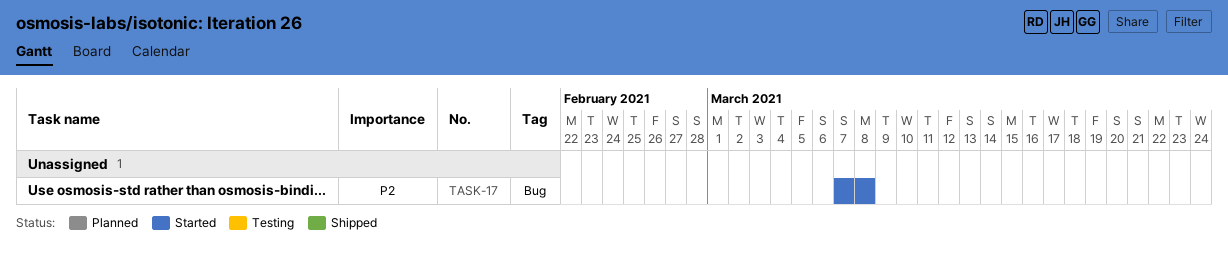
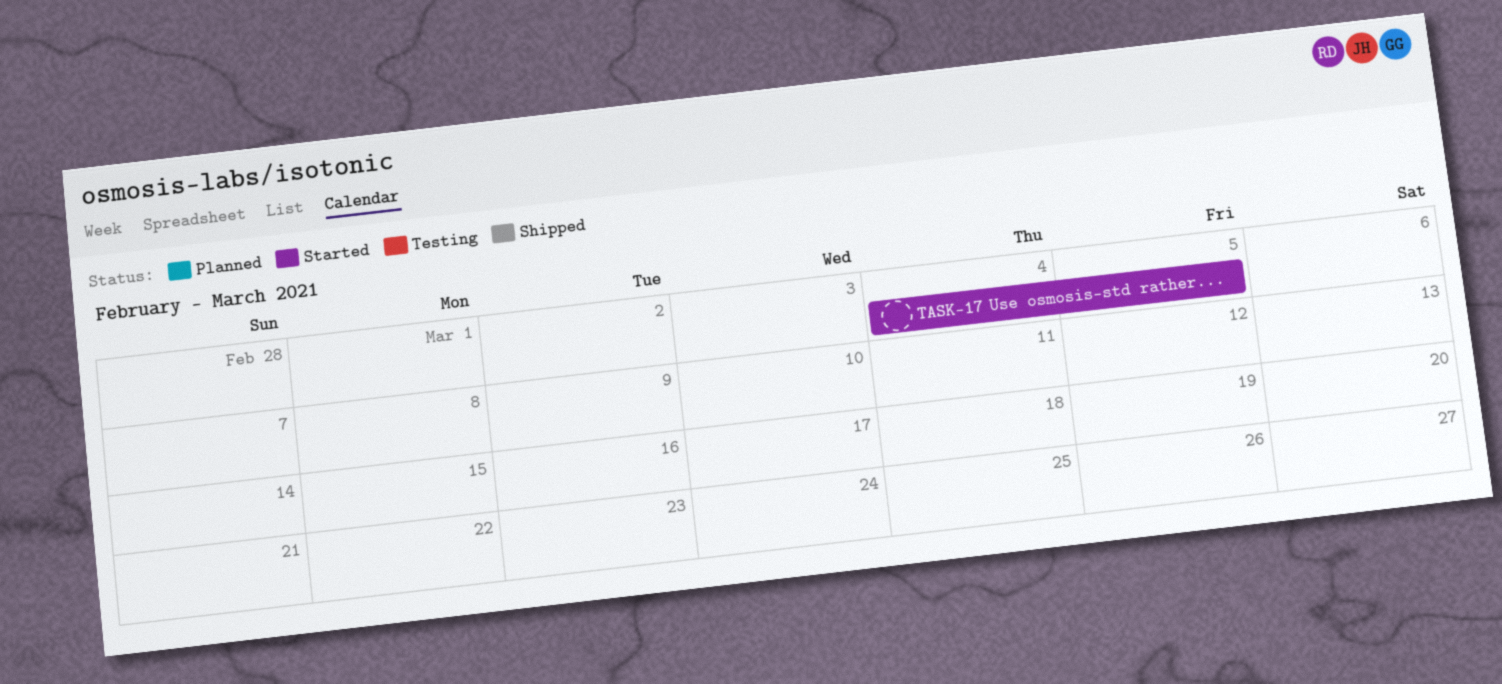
TASK-17, start: Mar 7 -> Mar 4
TASK-17, due: Mar 8 -> Mar 5

